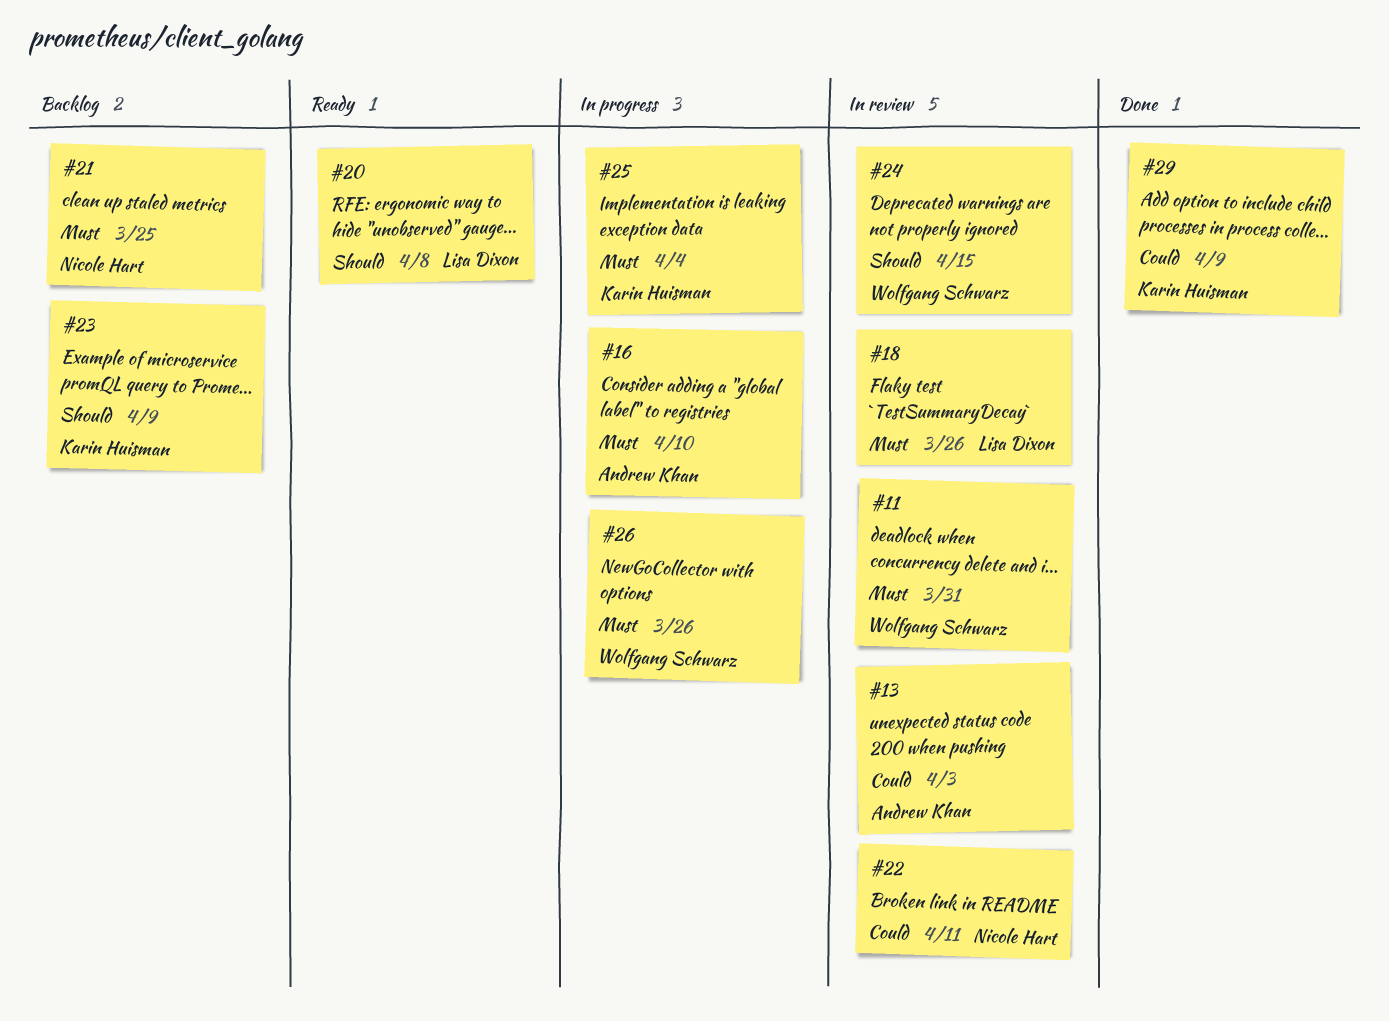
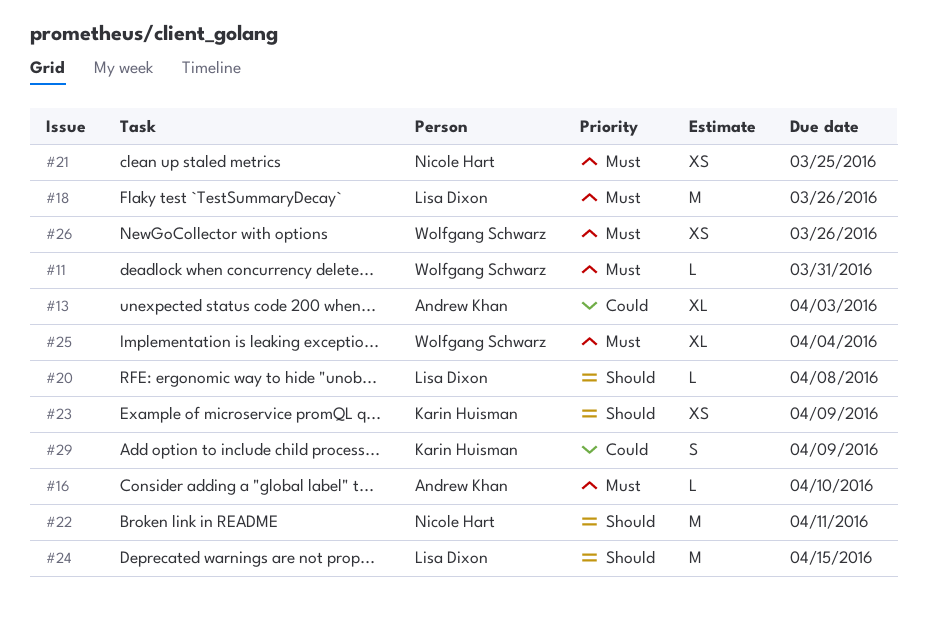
#22, priority: Could -> Should
#24, owner: Wolfgang Schwarz -> Lisa Dixon
#25, owner: Karin Huisman -> Wolfgang Schwarz

